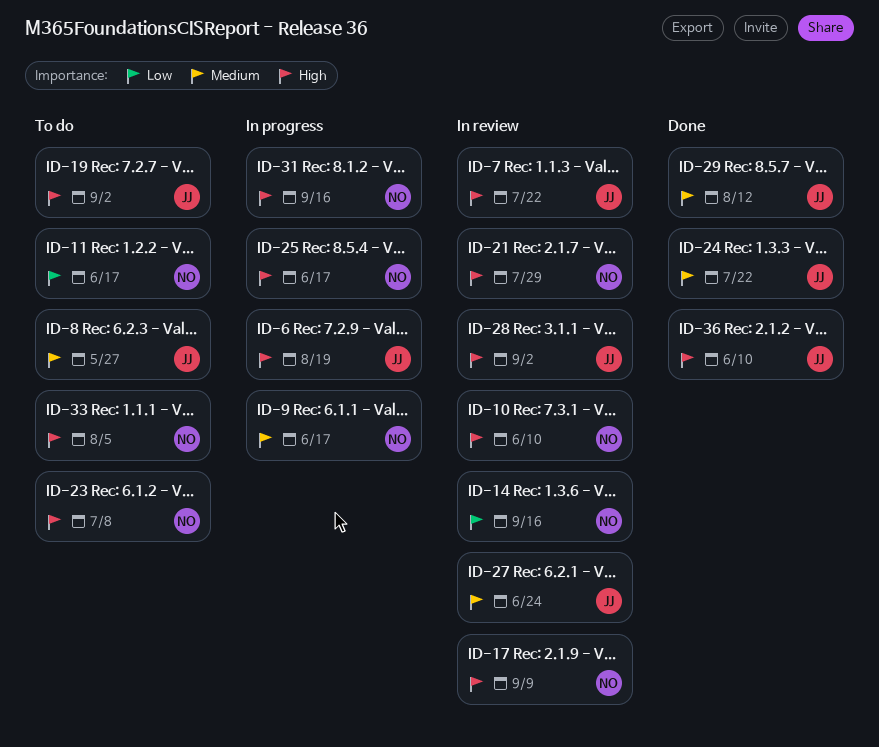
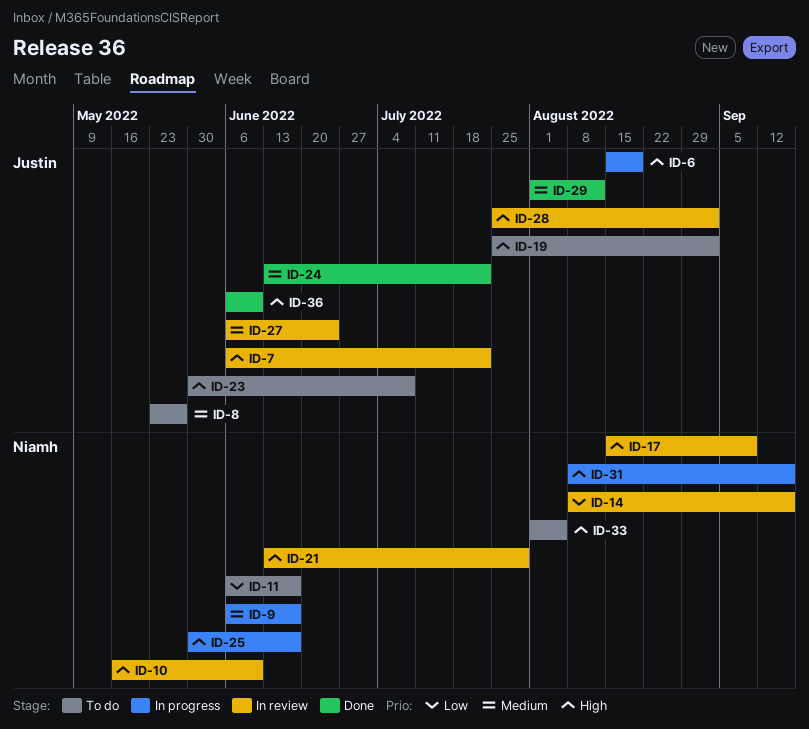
ID-23, owner: Niamh -> Justin

